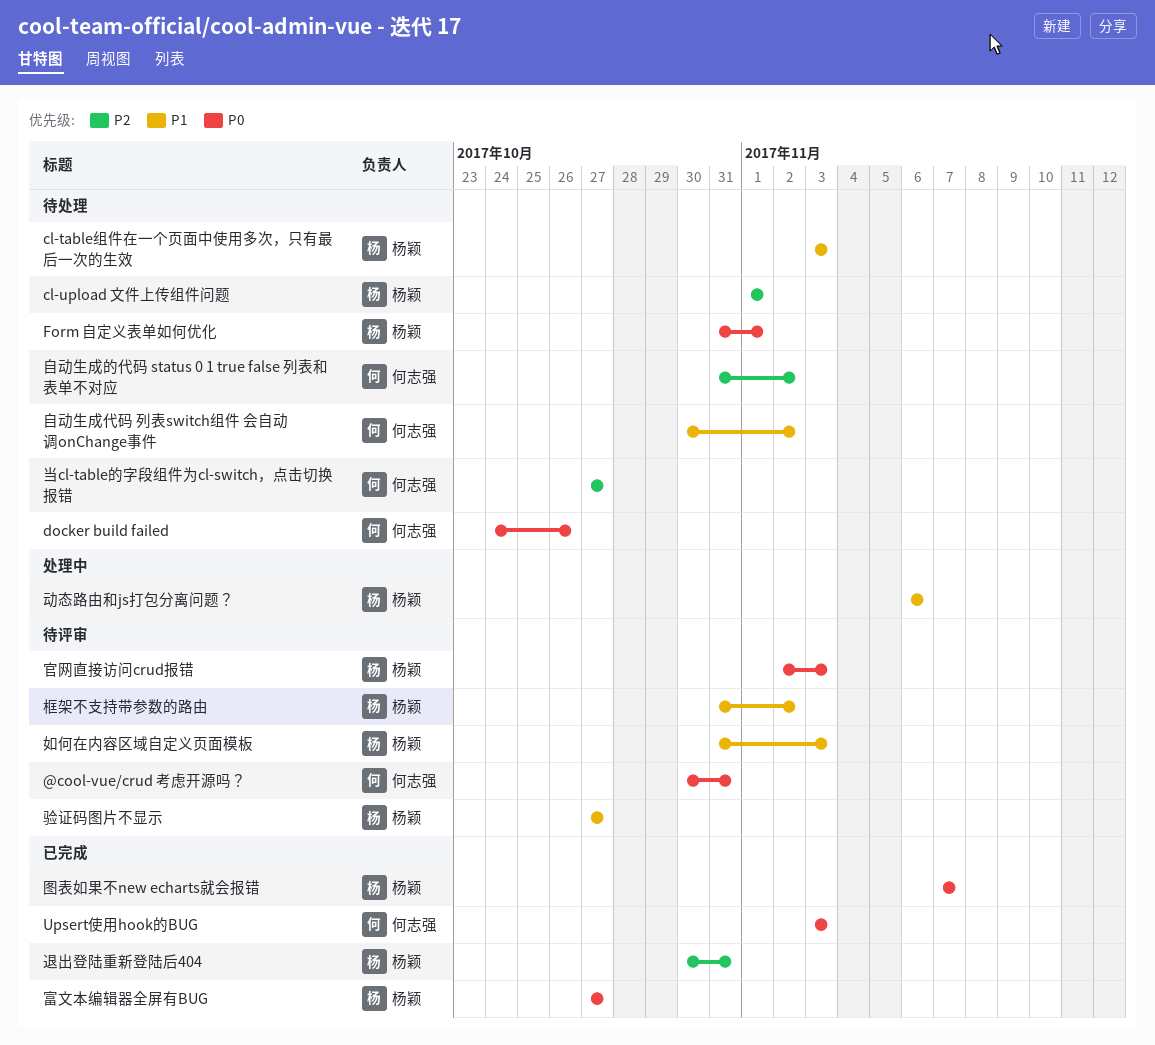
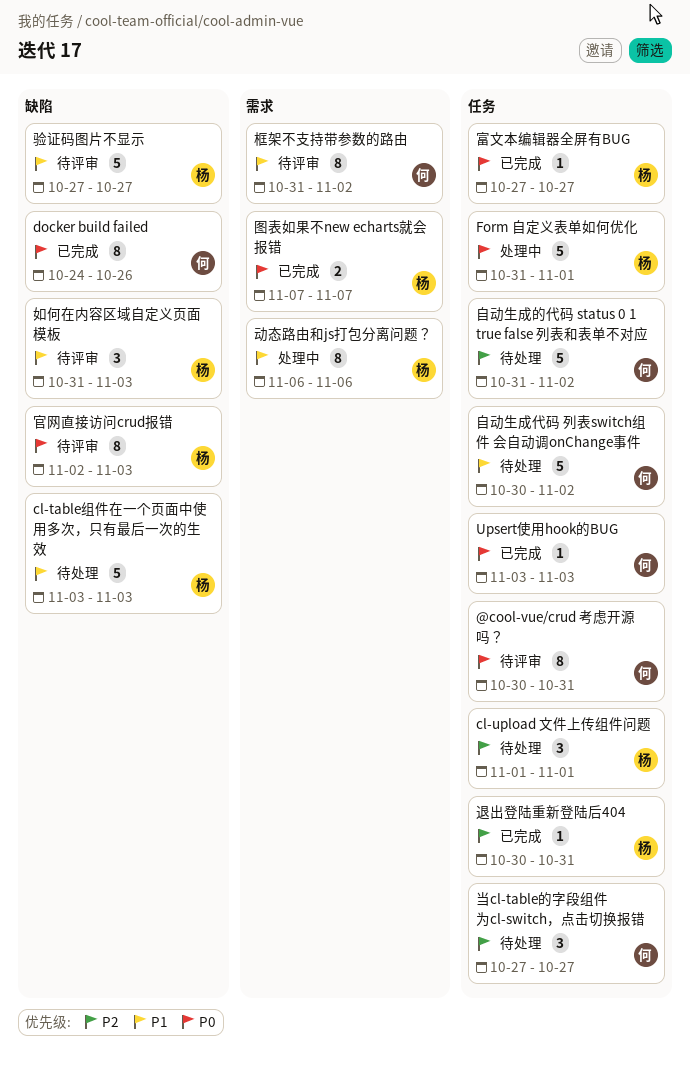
docker build failed, status: 待处理 -> 已完成
Form 自定义表单如何优化, status: 待处理 -> 处理中
框架不支持带参数的路由, owner: 杨颖 -> 何志强

